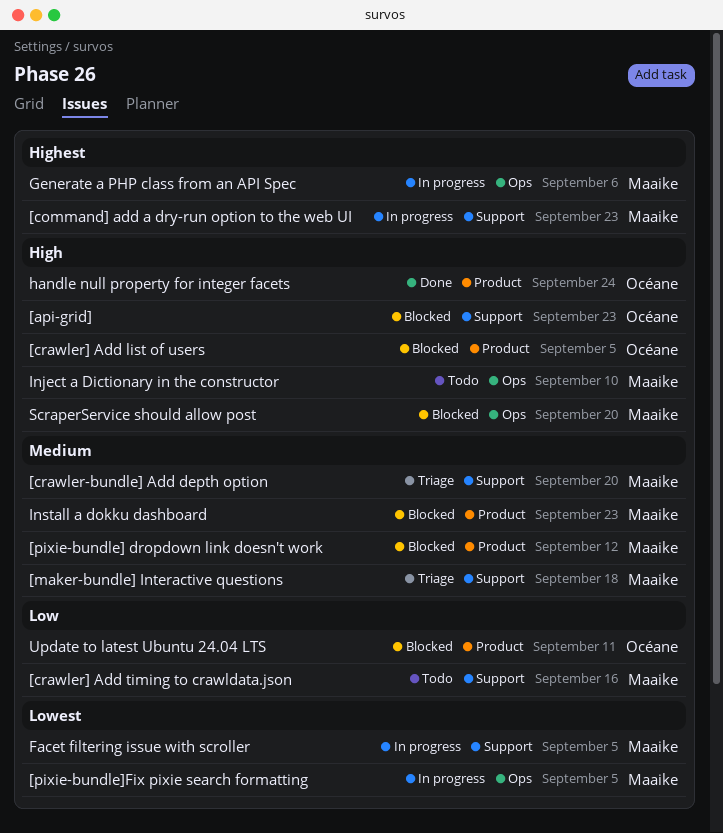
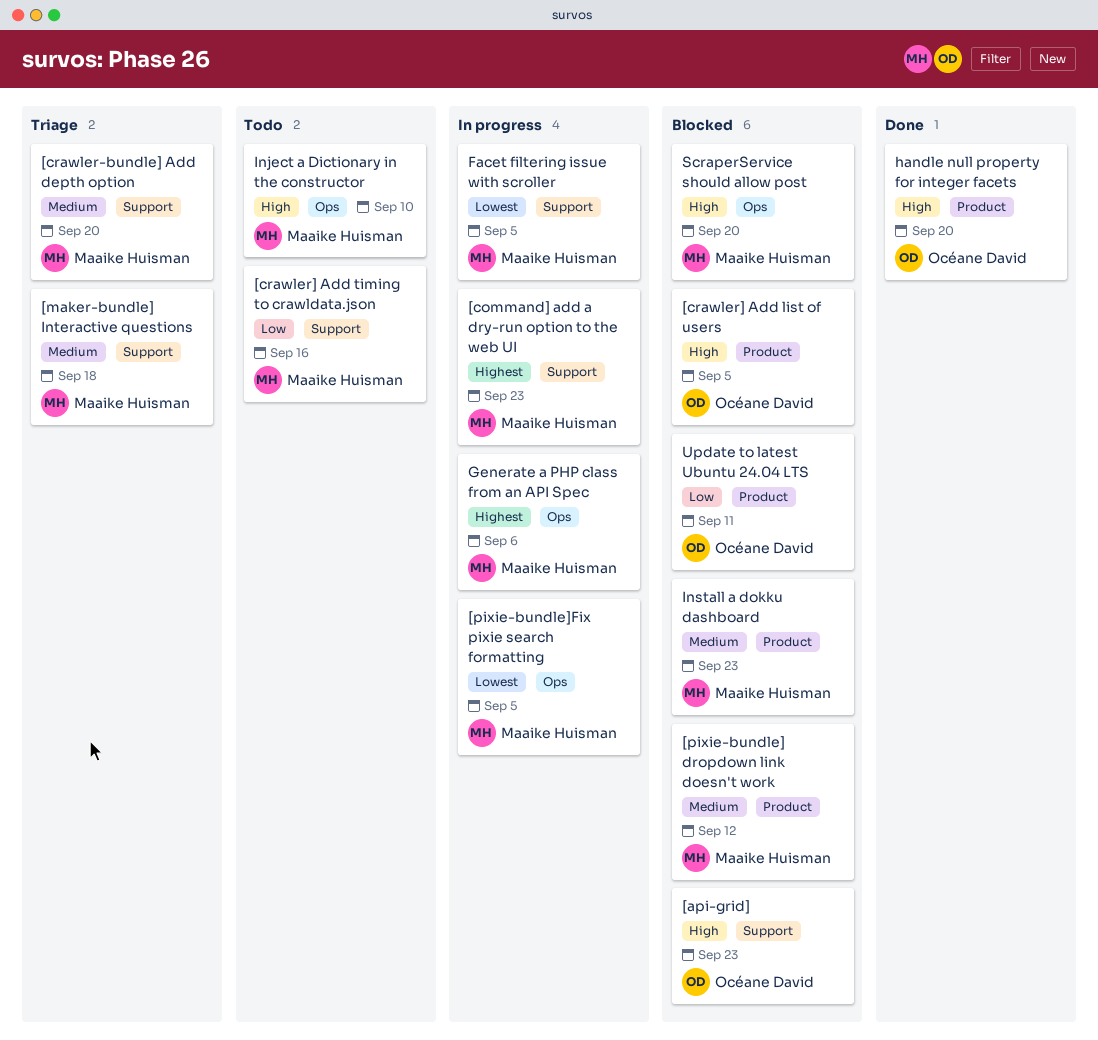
handle null property for integer facets, due: Sep 24 -> Sep 20

